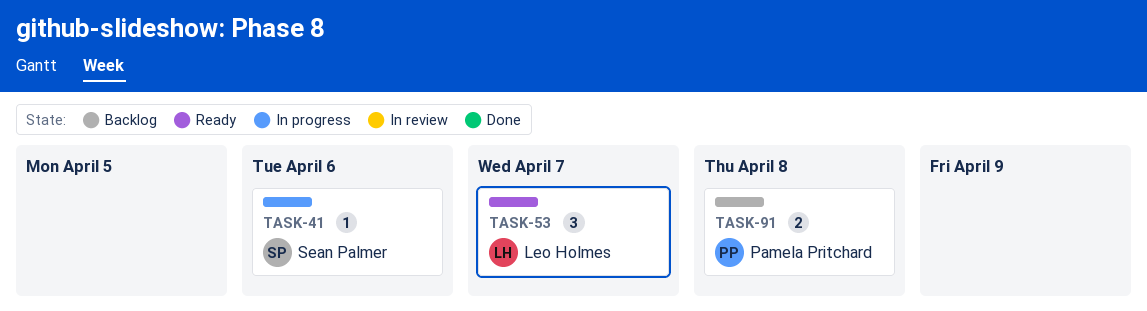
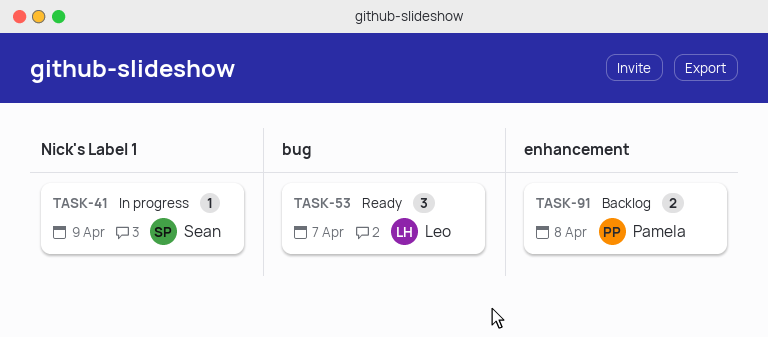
TASK-41, due: Apr 6 -> Apr 9

